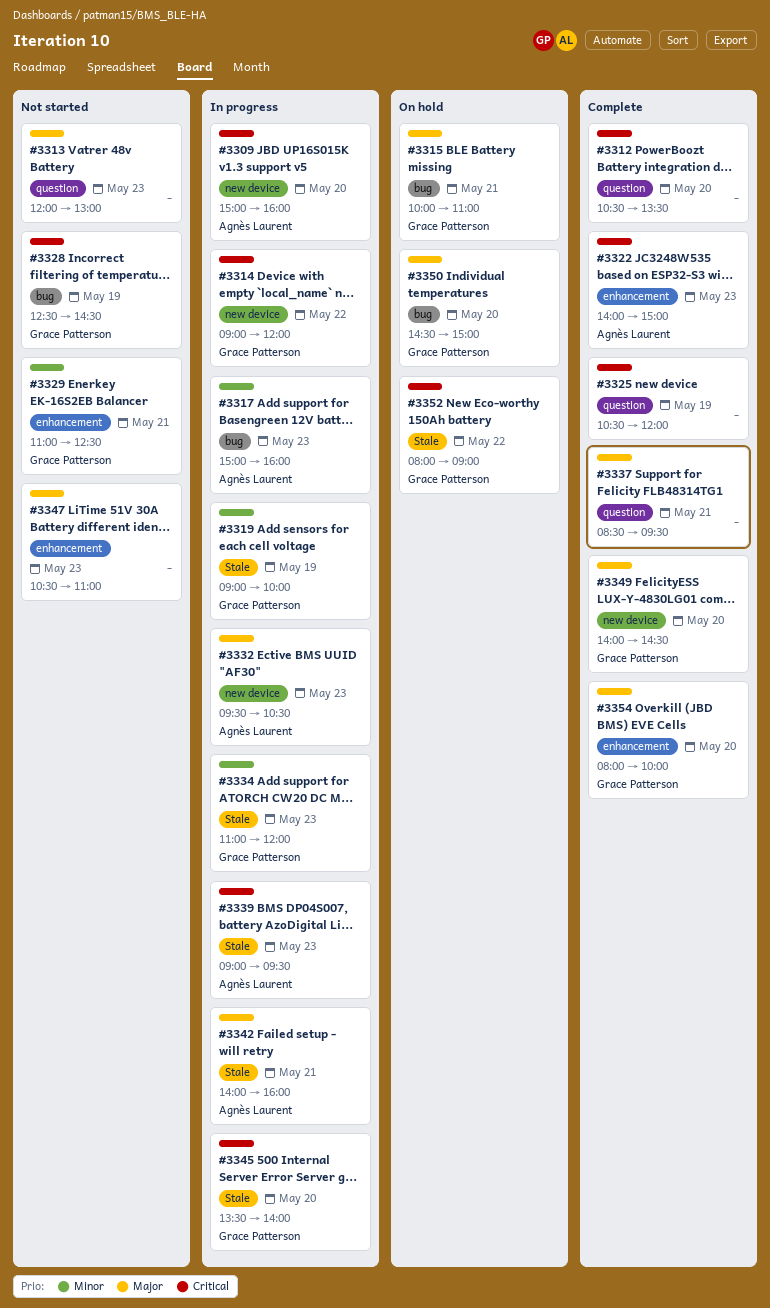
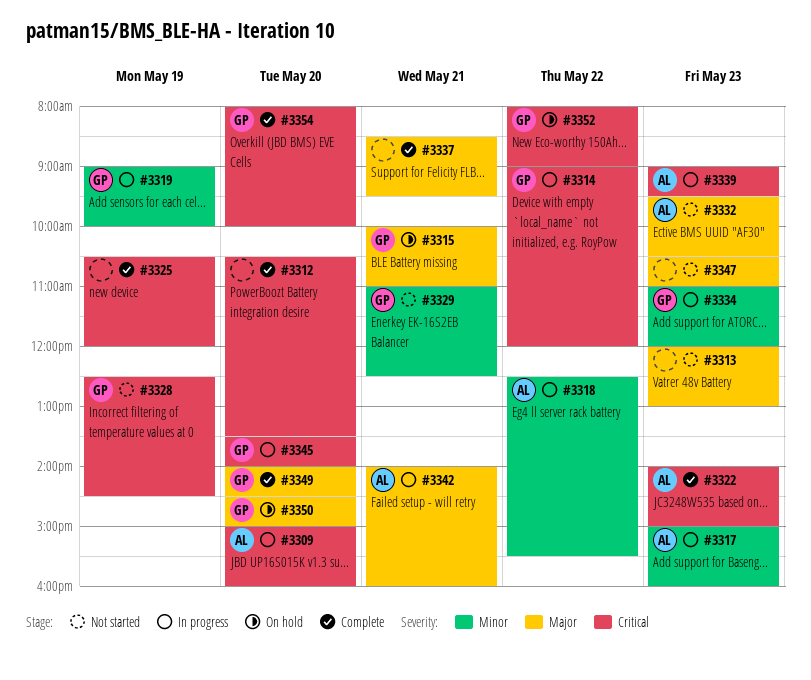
#3318: none -> present
#3332, status: In progress -> Not started
#3354, priority: Major -> Critical

